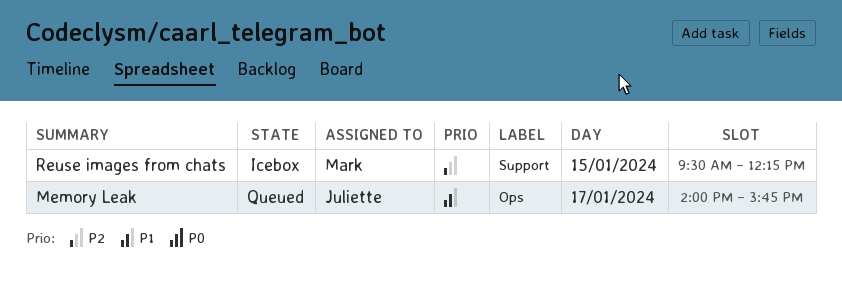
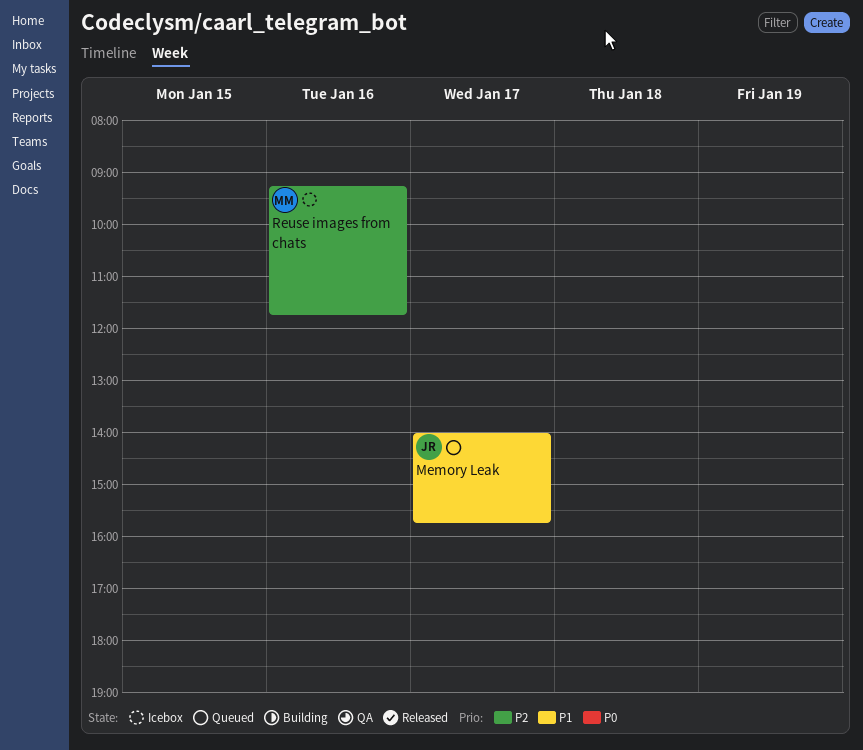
Reuse images from chats, day: Jan 15 -> Jan 16
Reuse images from chats, begins: 09:30 -> 09:15
Reuse images from chats, ends: 12:15 -> 11:45

